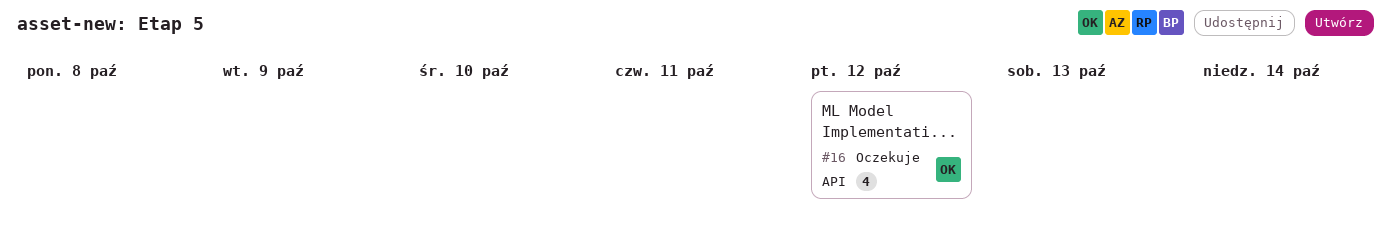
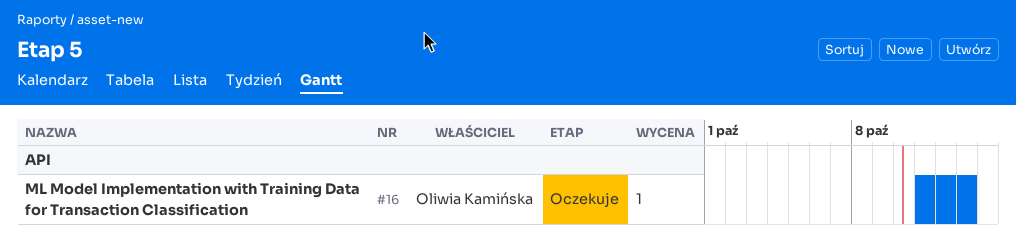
#16, estimate: 4 -> 1
#16, due: Oct 12 -> Oct 13

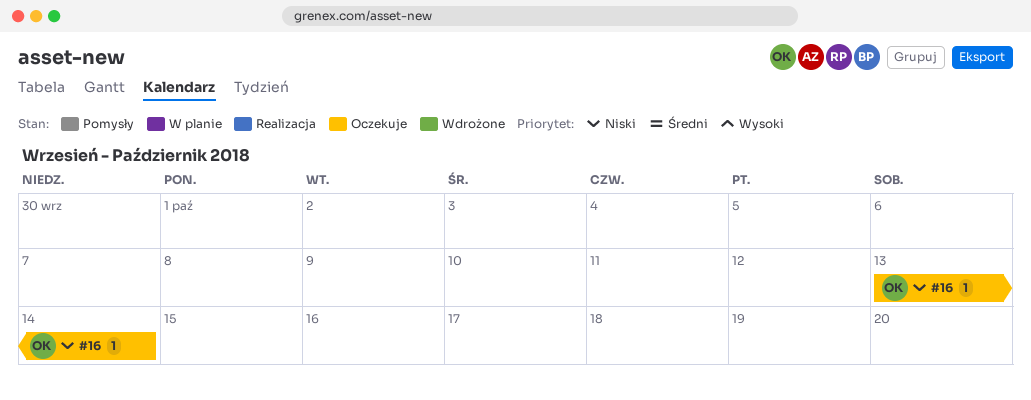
#16, start: Oct 11 -> Oct 13
#16, due: Oct 13 -> Oct 14

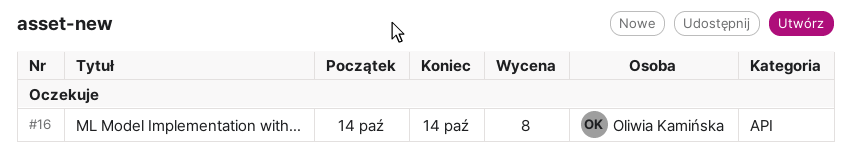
#16, estimate: 1 -> 8
#16, start: Oct 13 -> Oct 14

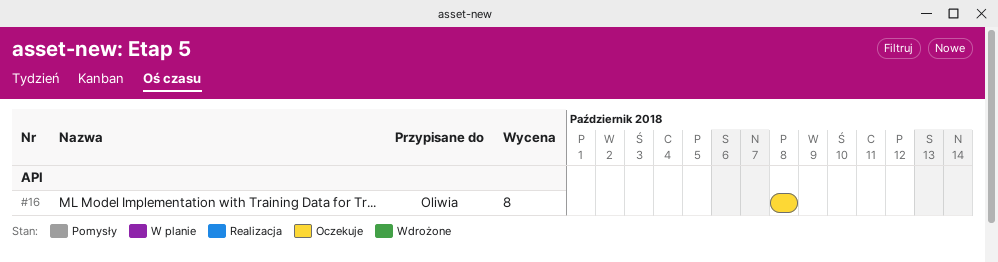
#16, start: Oct 14 -> Oct 8
#16, due: Oct 14 -> Oct 8

